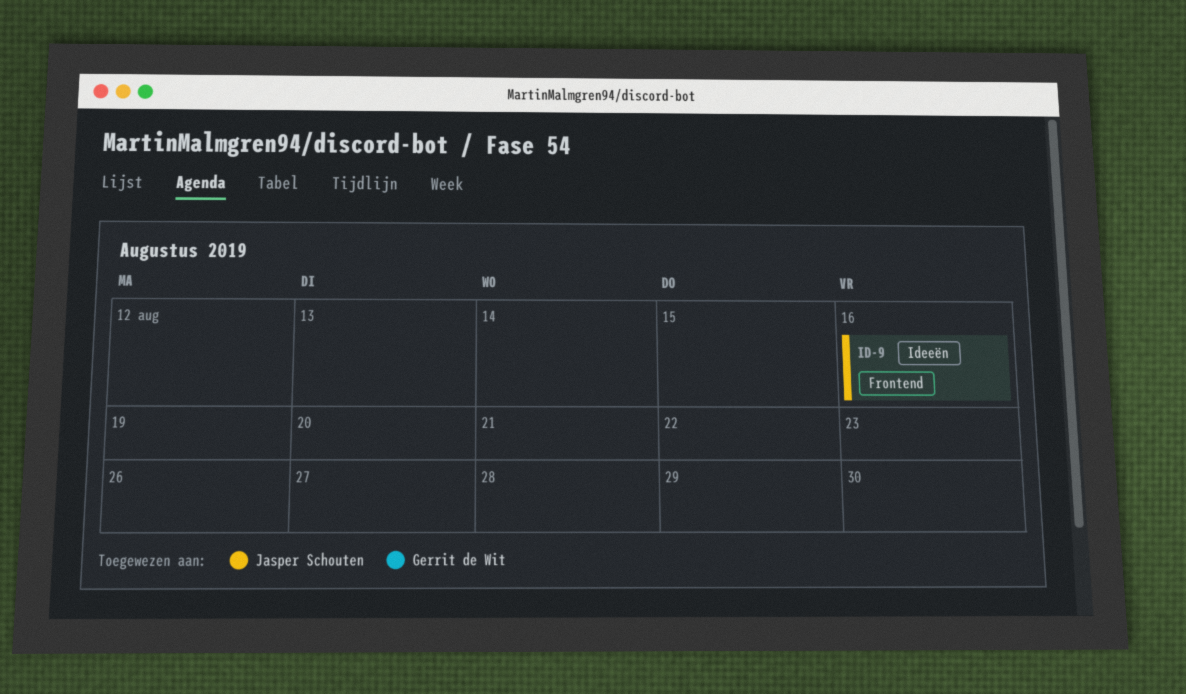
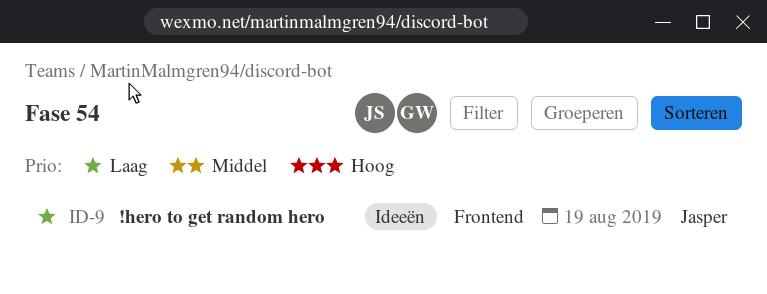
ID-9, due: Aug 16 -> Aug 19

